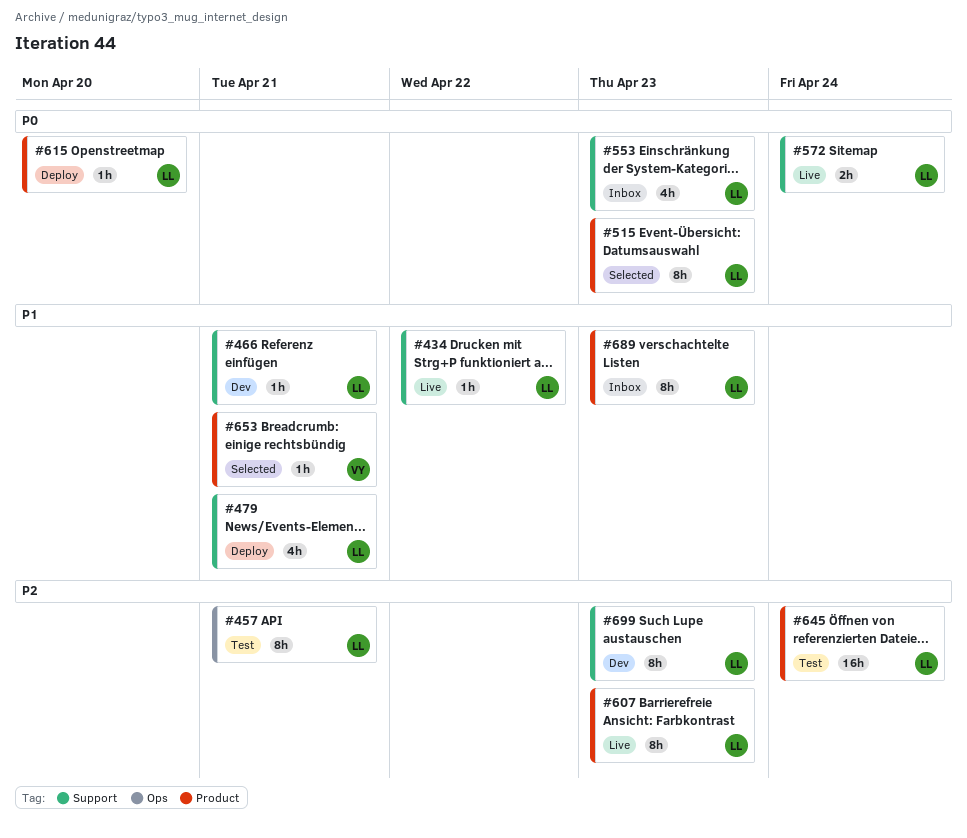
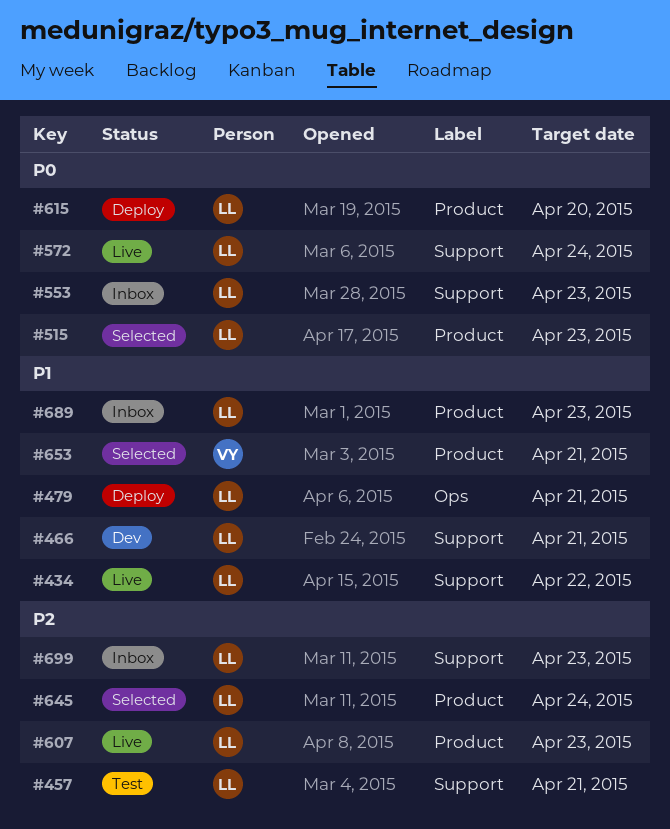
#457, label: Ops -> Support
#479, label: Support -> Ops
#645, status: Test -> Selected
#699, status: Dev -> Inbox

